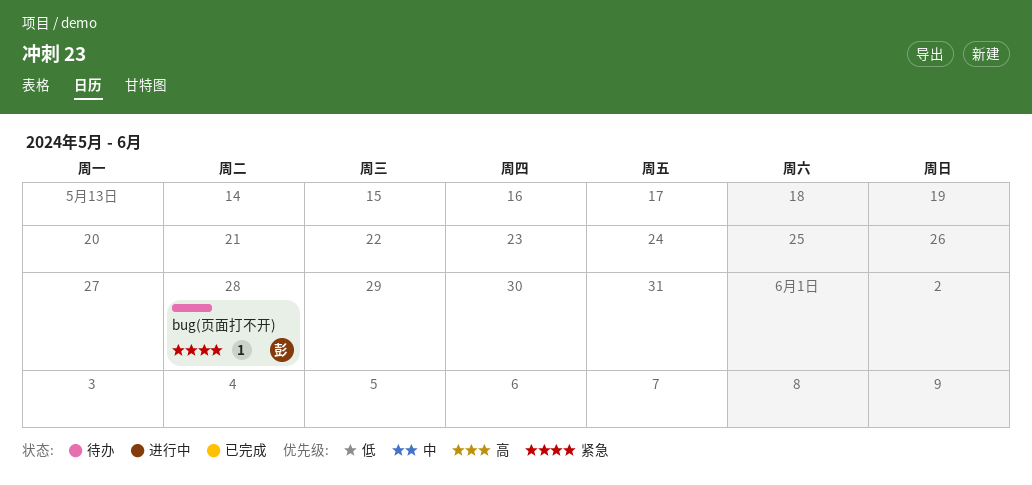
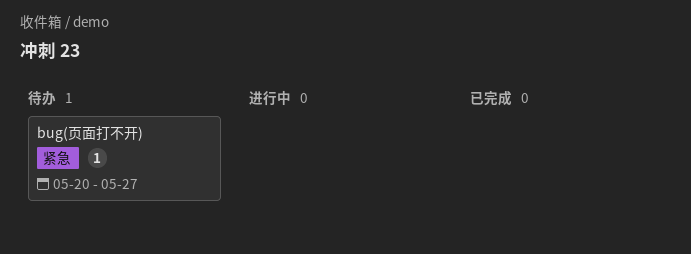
bug(页面打不开), due: May 28 -> May 27

